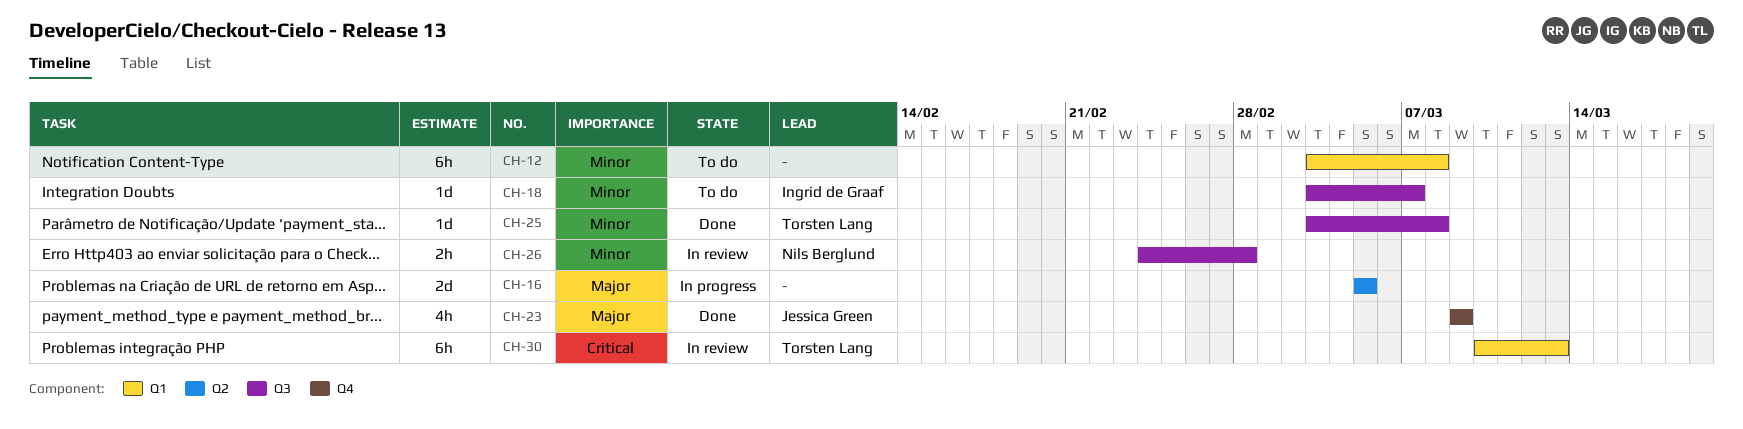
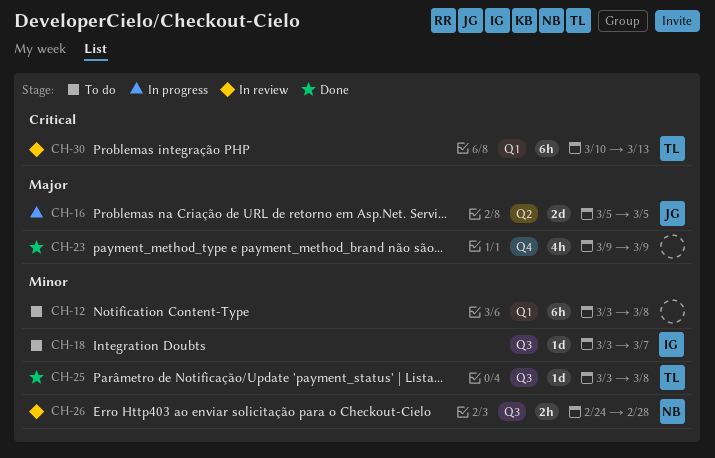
CH-16, owner: none -> Jessica Green
CH-23, owner: Jessica Green -> none

